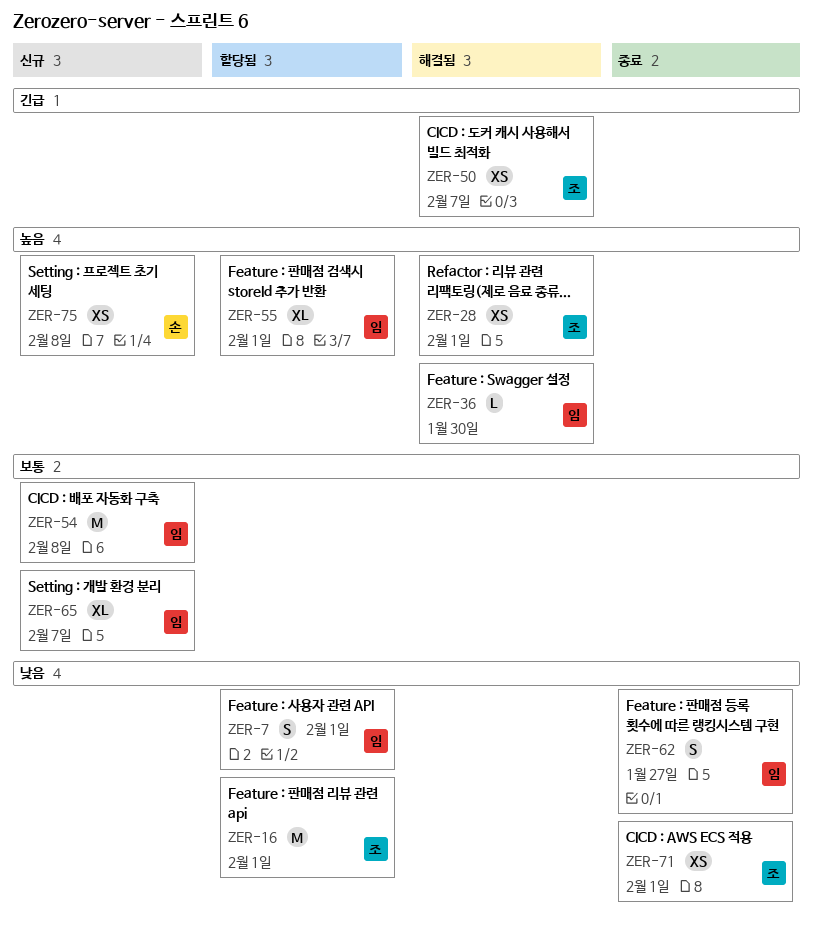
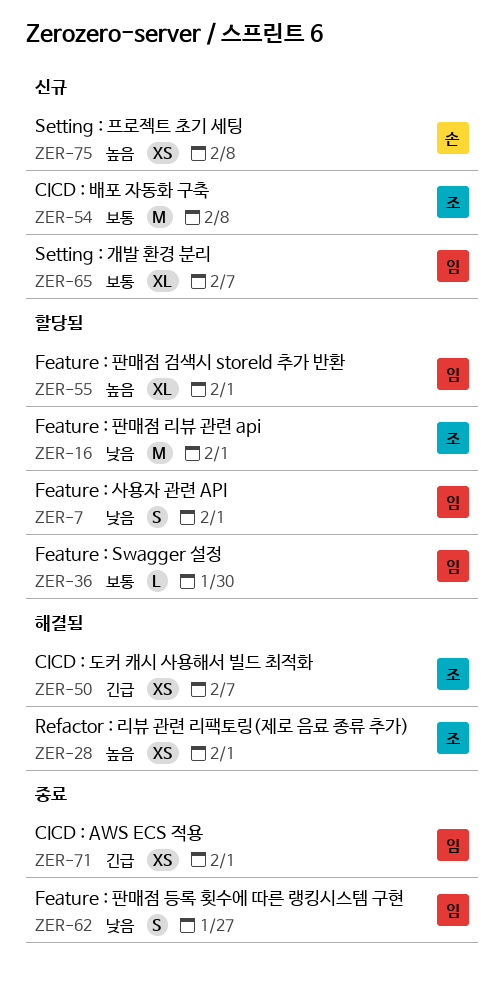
ZER-36, status: 해결됨 -> 할당됨
ZER-36, priority: 높음 -> 보통
ZER-54, owner: 임 -> 조
ZER-71, owner: 조 -> 임
ZER-71, priority: 낮음 -> 긴급

